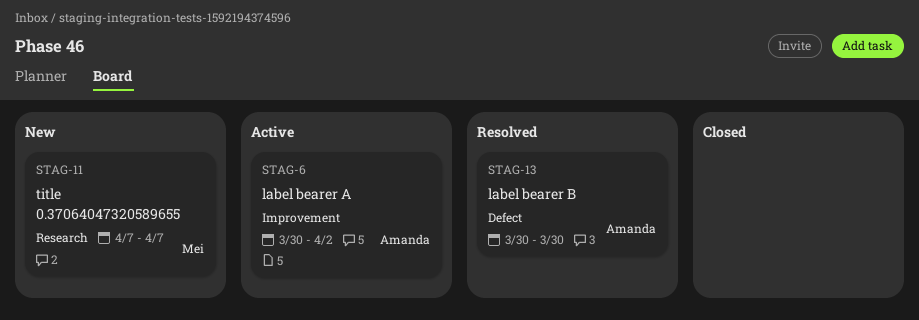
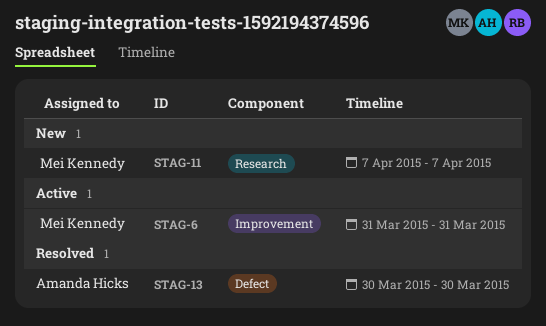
STAG-6, owner: Amanda Hicks -> Mei Kennedy
STAG-6, start: Mar 30 -> Mar 31
STAG-6, due: Apr 2 -> Mar 31

